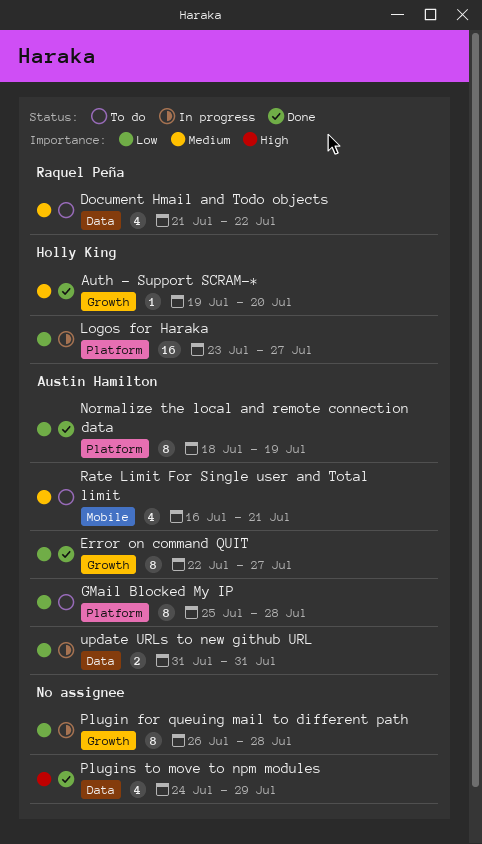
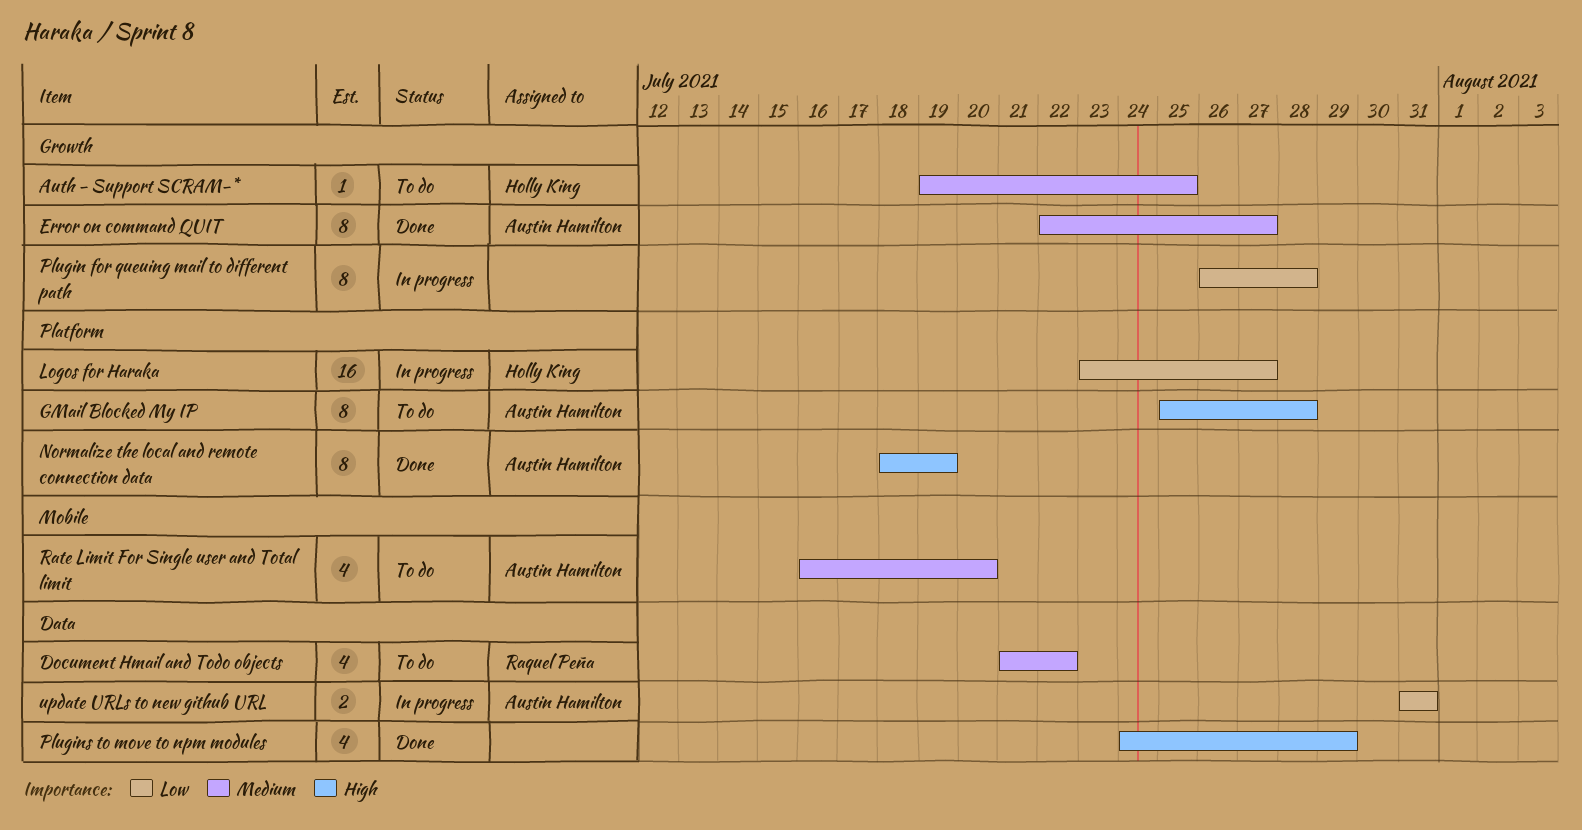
Auth - Support SCRAM-*, status: Done -> To do
Auth - Support SCRAM-*, due: Jul 20 -> Jul 25
Error on command QUIT, priority: Low -> Medium
GMail Blocked My IP, priority: Low -> High
Normalize the local and remote connection data, priority: Low -> High
Rate Limit For Single user and Total limit, due: Jul 21 -> Jul 20

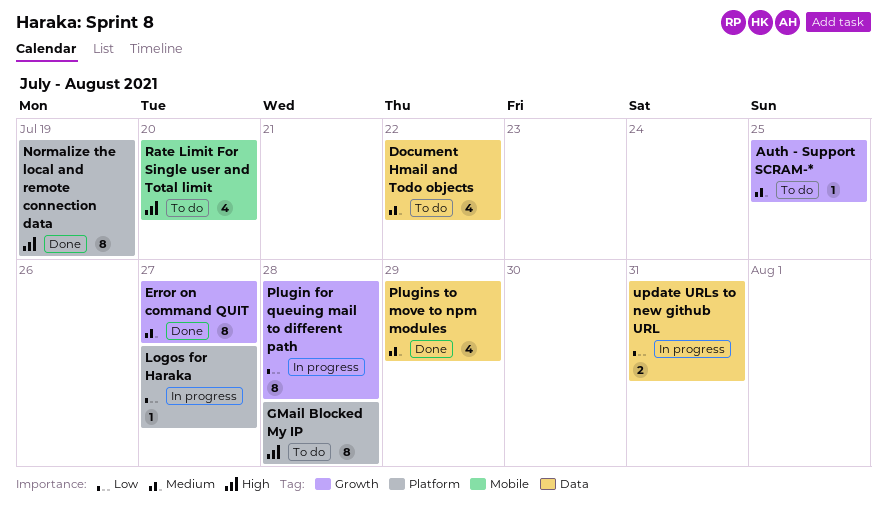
Logos for Haraka, estimate: 16 -> 1
Plugins to move to npm modules, priority: High -> Medium
Rate Limit For Single user and Total limit, priority: Medium -> High

